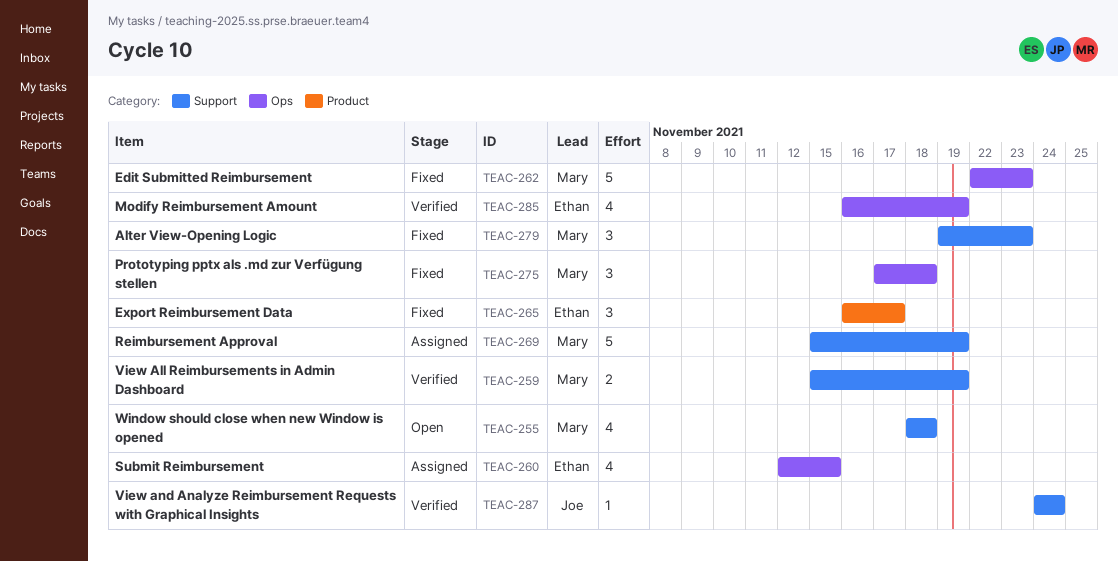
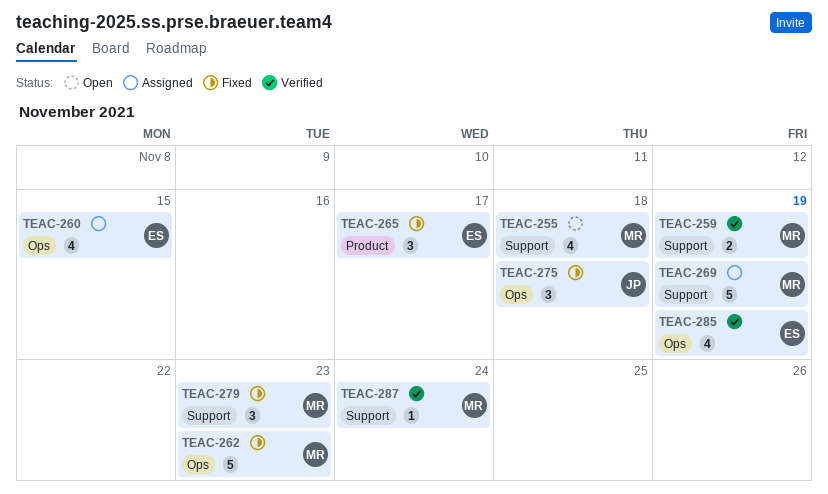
TEAC-275, owner: Mary -> Joe
TEAC-287, owner: Joe -> Mary

